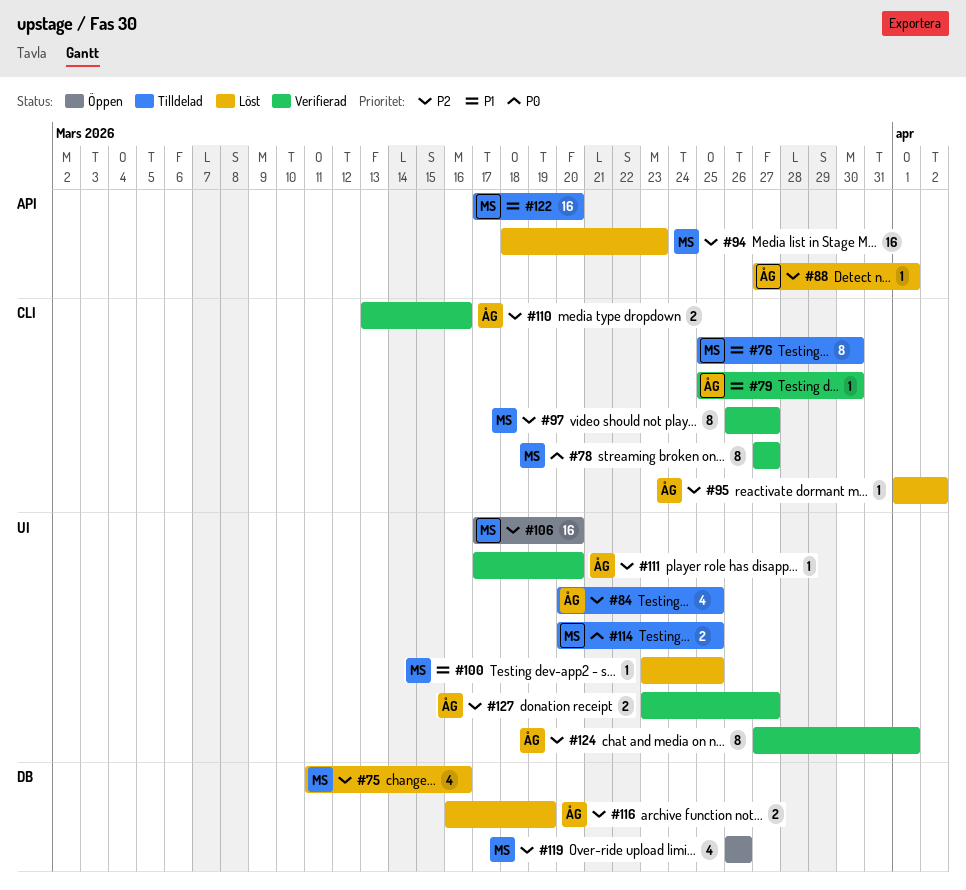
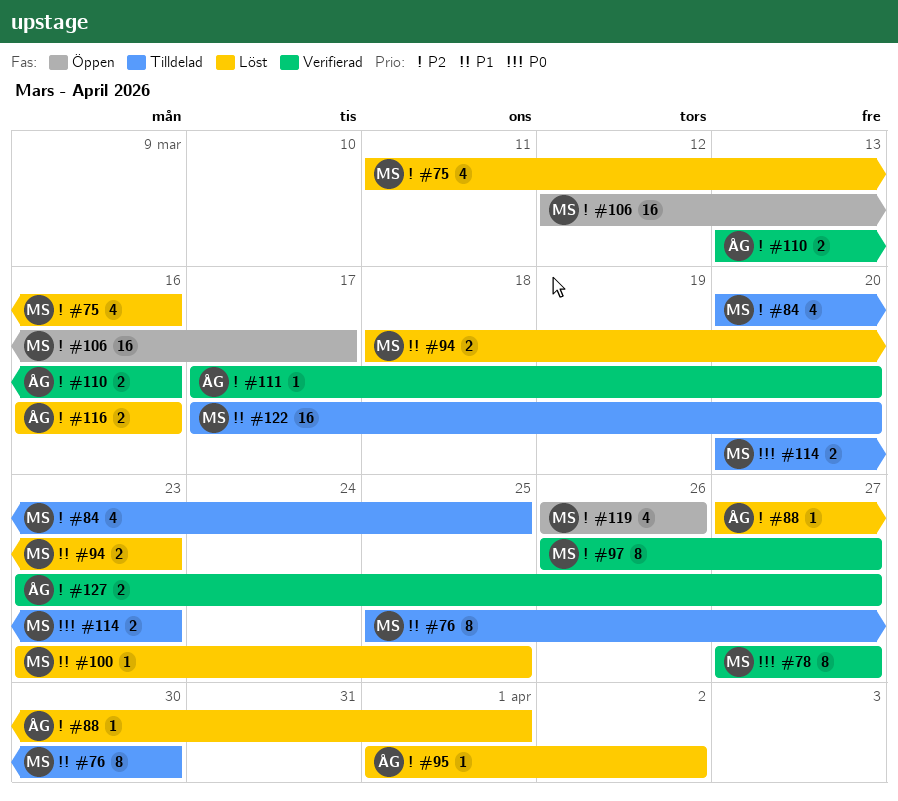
#79: present -> none
#84, owner: ÅG -> MS
#94, priority: P2 -> P1
#94, estimate: 16 -> 2
#106, start: Mar 17 -> Mar 12
#106, due: Mar 20 -> Mar 17
#114, due: Mar 25 -> Mar 23
#116, due: Mar 19 -> Mar 16
#124: present -> none

